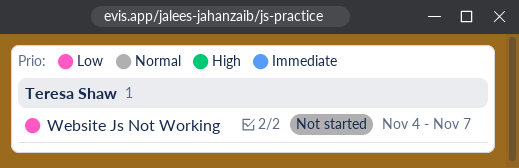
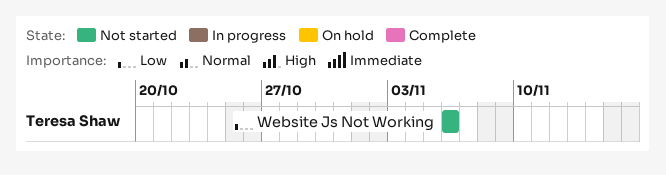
Website Js Not Working, start: Nov 4 -> Nov 6
Website Js Not Working, due: Nov 7 -> Nov 6

